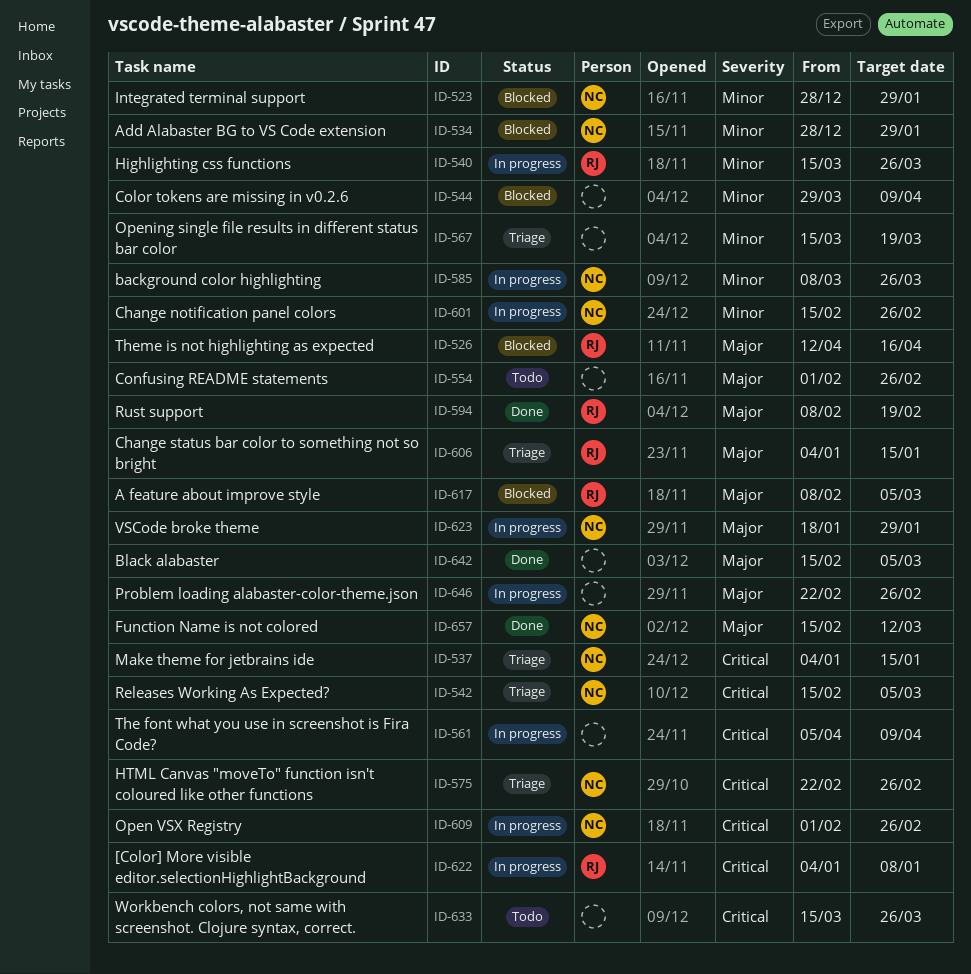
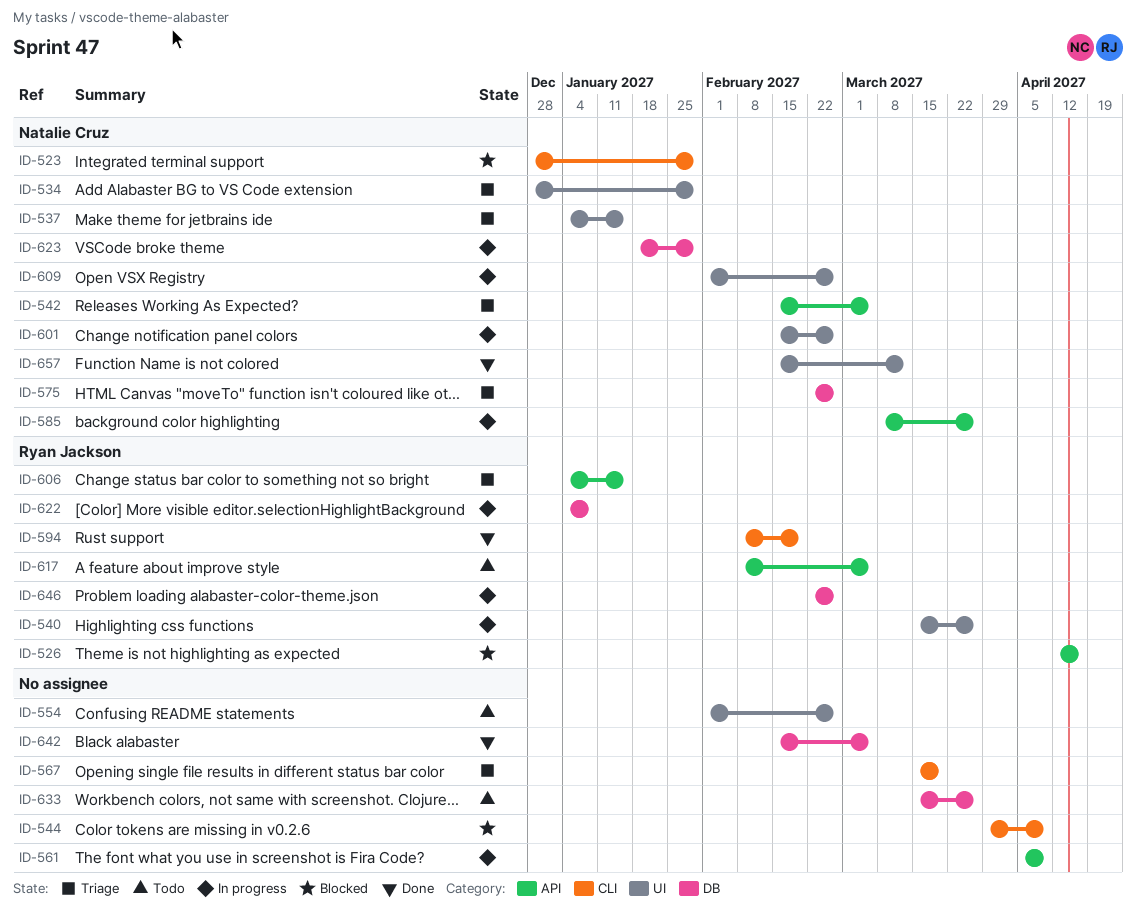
ID-534, status: Blocked -> Triage
ID-617, status: Blocked -> Todo
ID-646, owner: none -> Ryan Jackson

